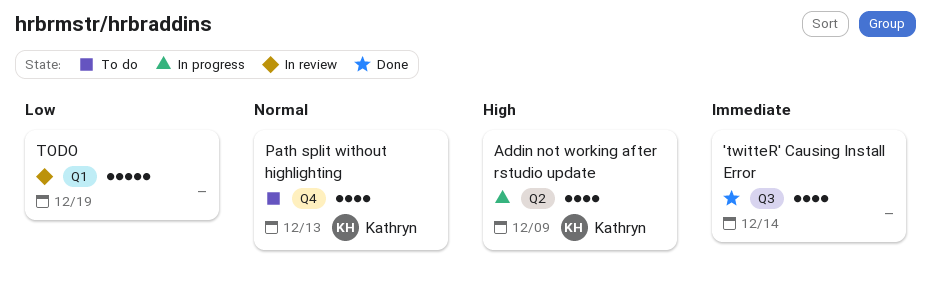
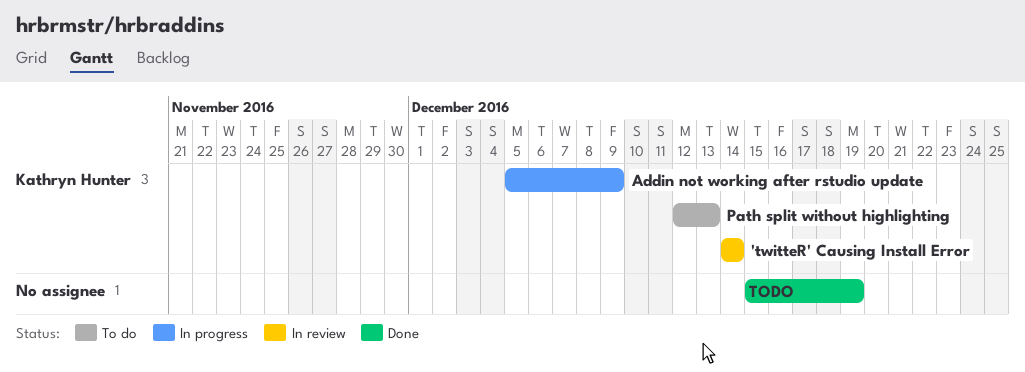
'twitteR' Causing Install Error, status: Done -> In review
'twitteR' Causing Install Error, owner: none -> Kathryn Hunter
TODO, status: In review -> Done

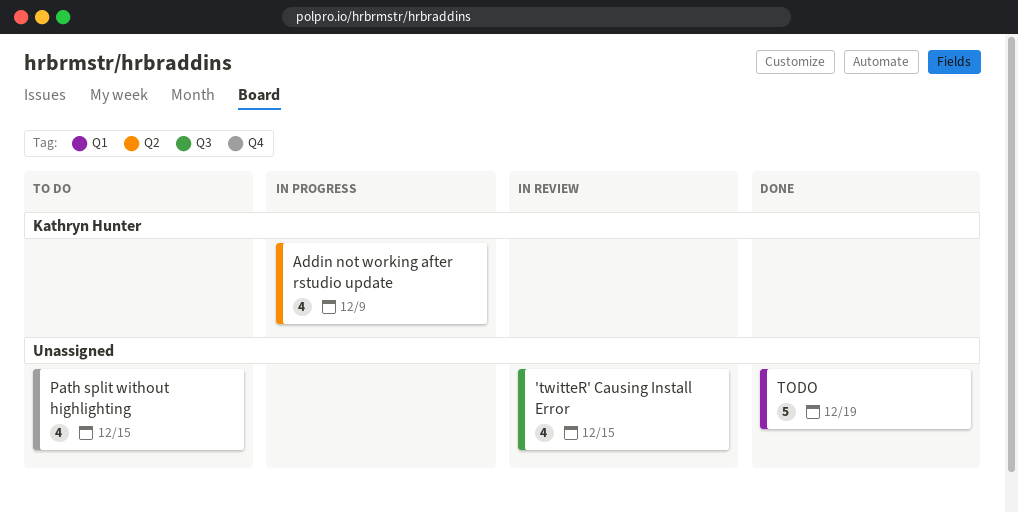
'twitteR' Causing Install Error, owner: Kathryn Hunter -> none
'twitteR' Causing Install Error, due: Dec 14 -> Dec 15
Path split without highlighting, owner: Kathryn Hunter -> none
Path split without highlighting, due: Dec 13 -> Dec 15

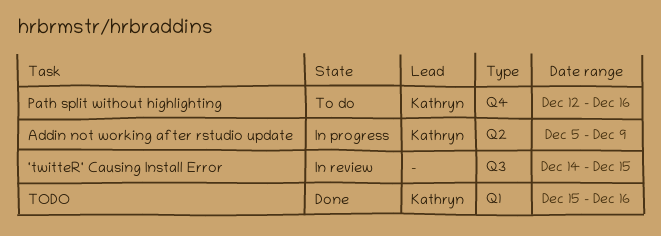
Path split without highlighting, owner: none -> Kathryn Hunter
Path split without highlighting, due: Dec 15 -> Dec 16
TODO, owner: none -> Kathryn Hunter
TODO, due: Dec 19 -> Dec 16

